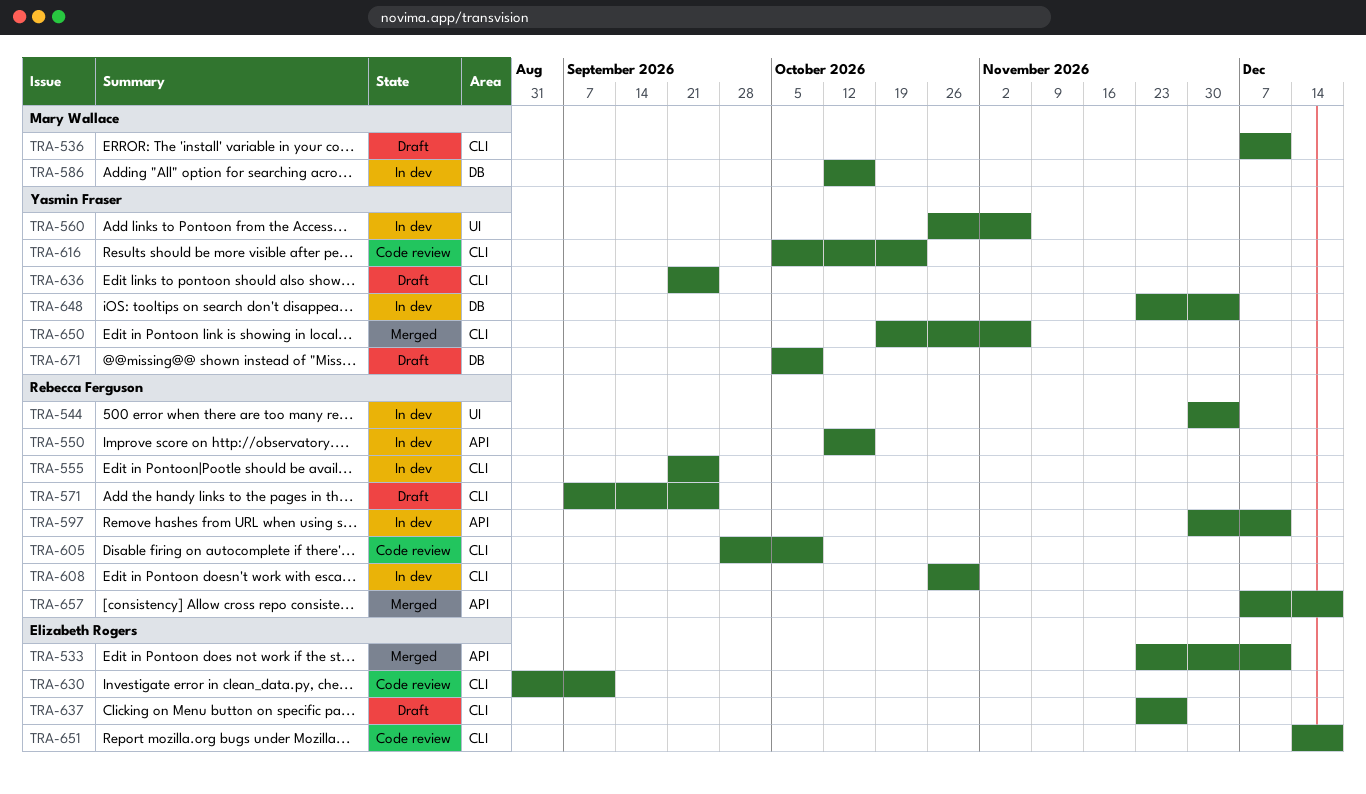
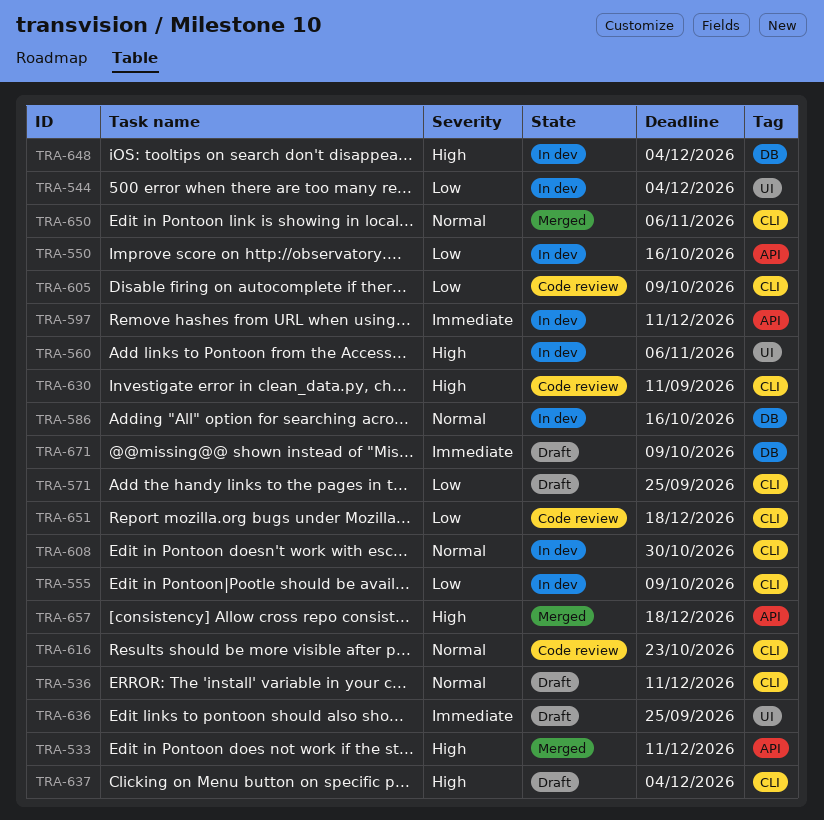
TRA-555, due: Sep 25 -> Oct 9
TRA-636, label: CLI -> UI
TRA-637, due: Nov 27 -> Dec 4

